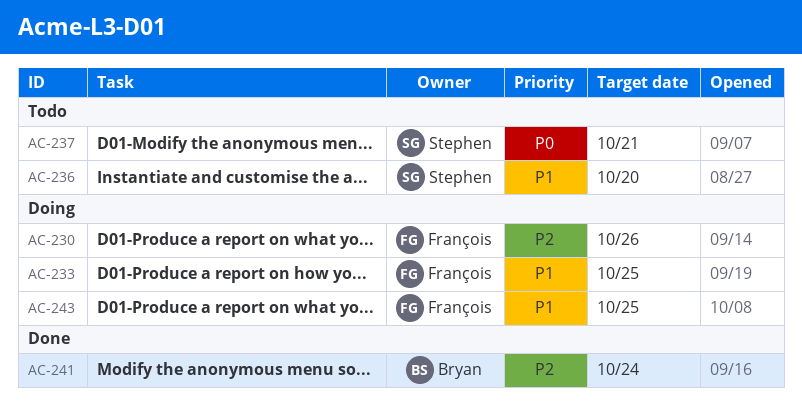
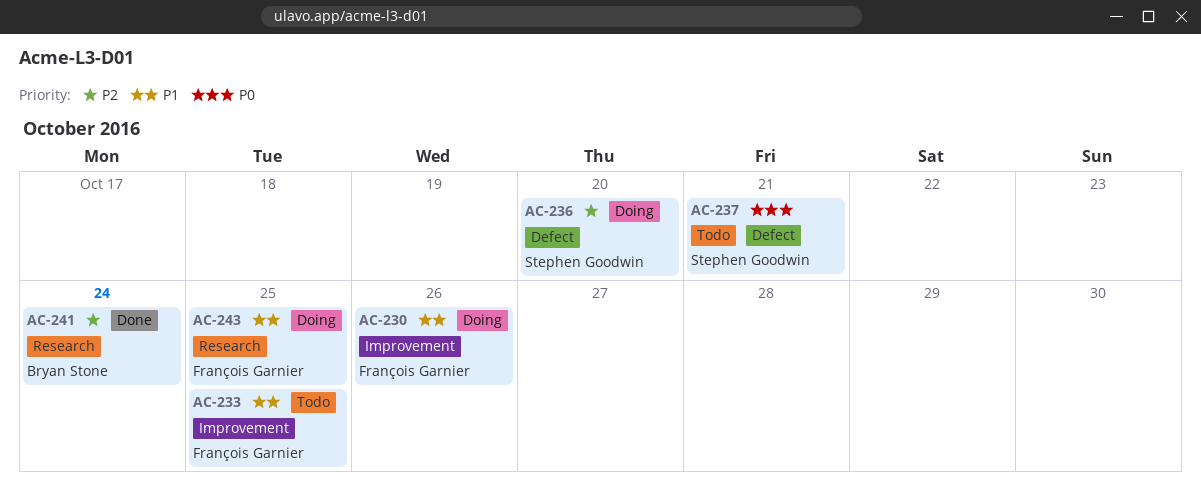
AC-230, priority: P2 -> P1
AC-233, status: Doing -> Todo
AC-236, status: Todo -> Doing
AC-236, priority: P1 -> P2

